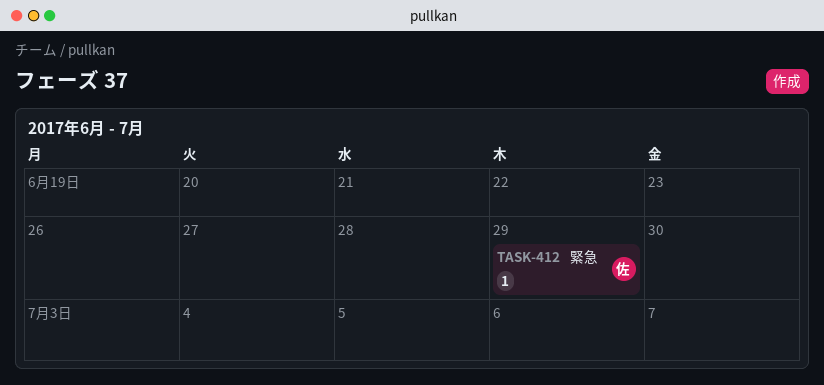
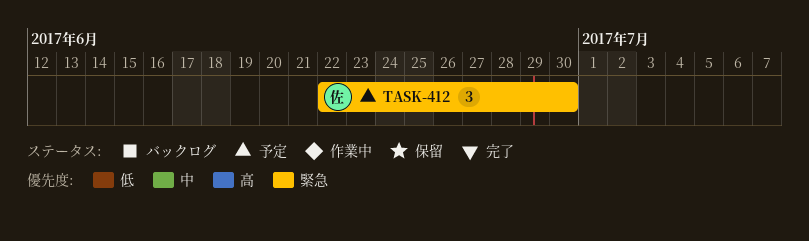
TASK-412, estimate: 1 -> 3
TASK-412, due: Jun 29 -> Jun 30

